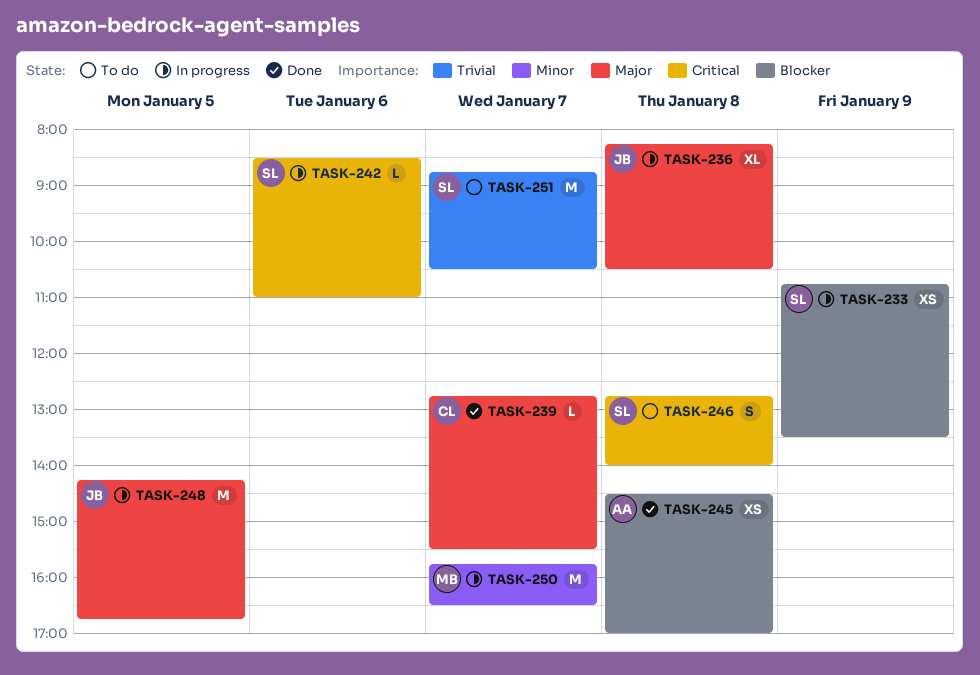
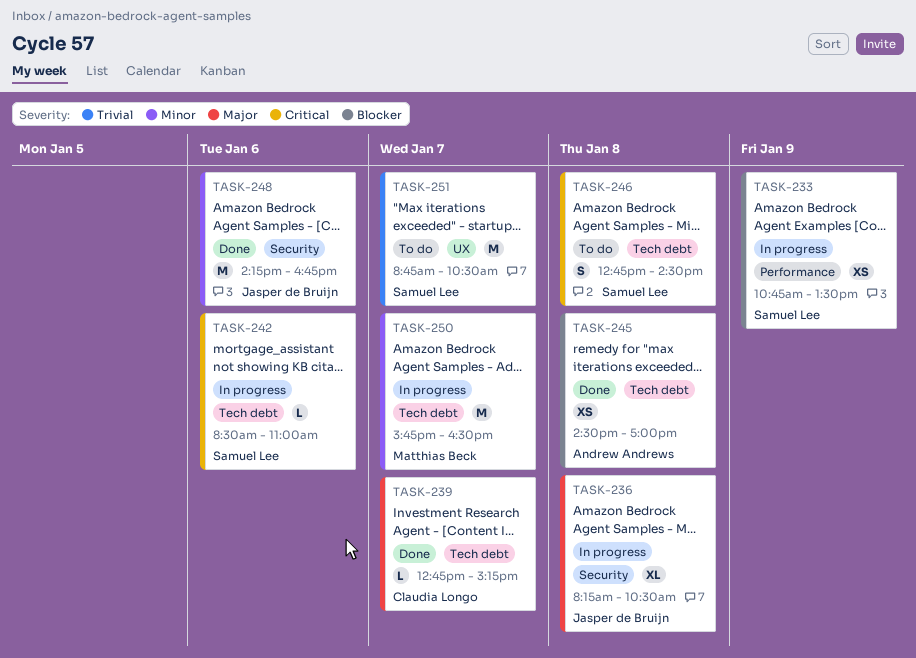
TASK-239, ends: 15:30 -> 15:15
TASK-246, ends: 14:00 -> 14:30
TASK-248, status: In progress -> Done
TASK-248, priority: Major -> Minor
TASK-248, day: Jan 5 -> Jan 6

